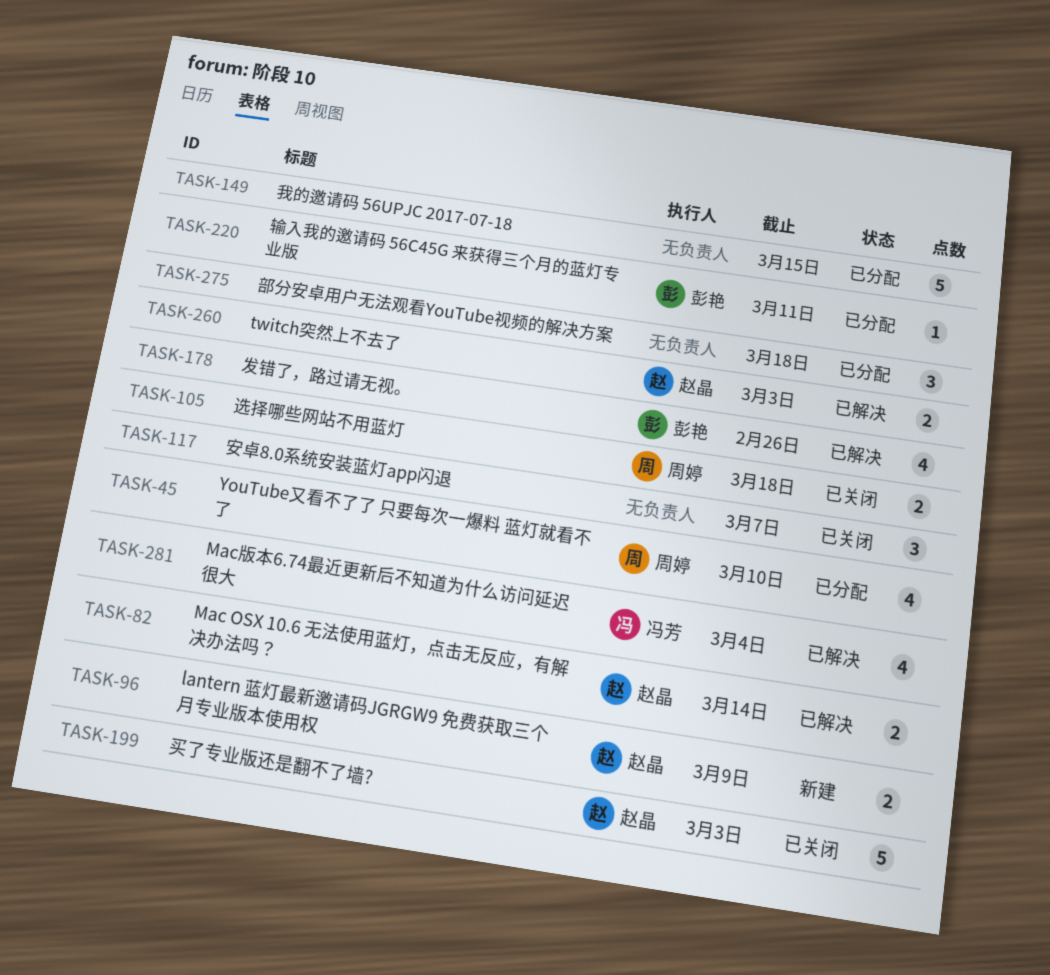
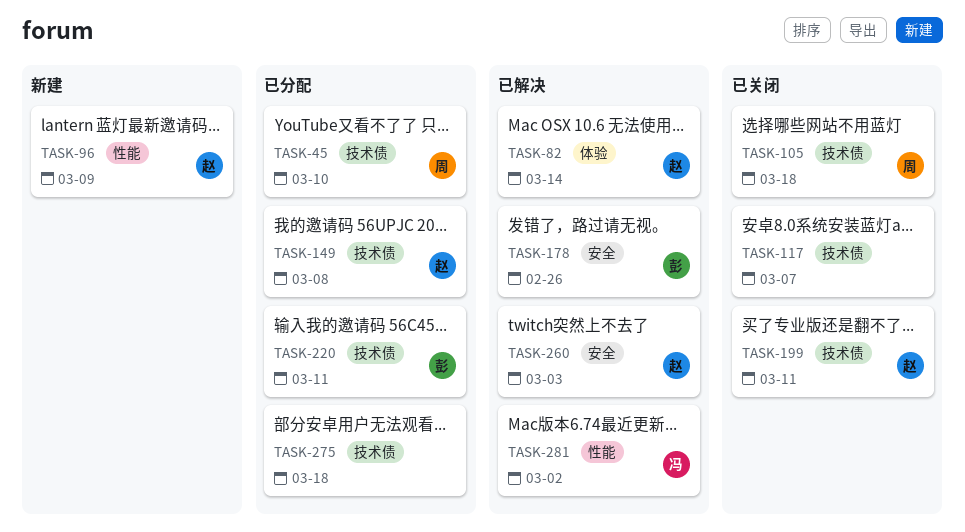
TASK-149, owner: none -> 赵晶
TASK-149, due: Mar 15 -> Mar 8
TASK-199, due: Mar 3 -> Mar 11
TASK-281, due: Mar 4 -> Mar 2

